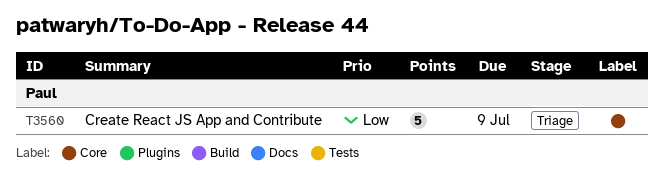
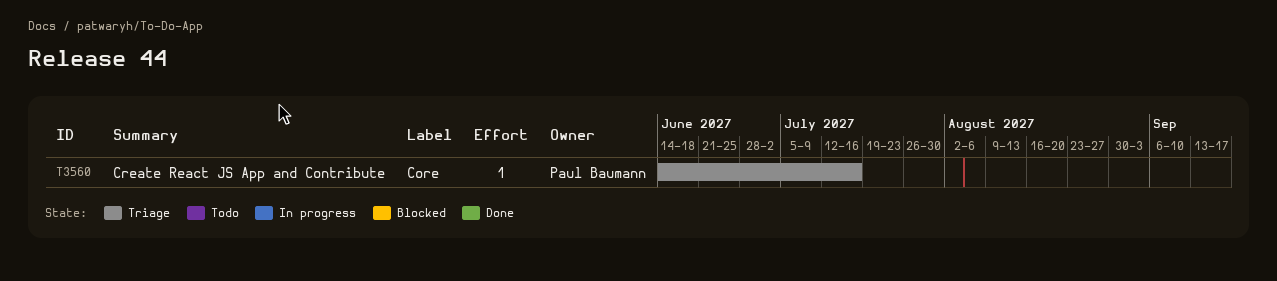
T3560, estimate: 5 -> 1
T3560, due: Jul 9 -> Jul 16

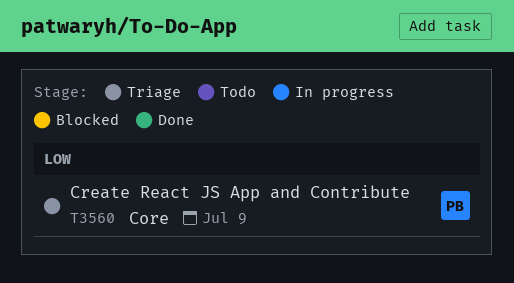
T3560, due: Jul 16 -> Jul 9

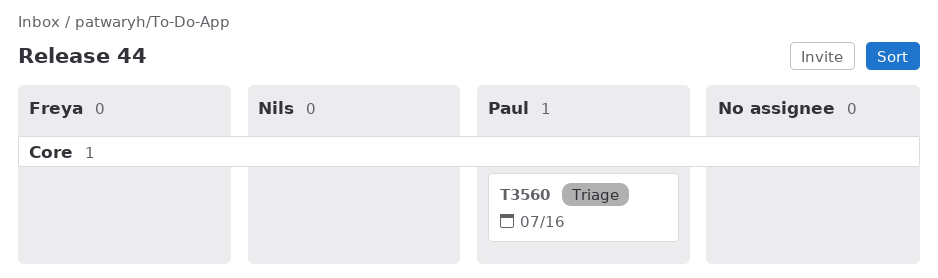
T3560, due: Jul 9 -> Jul 16

